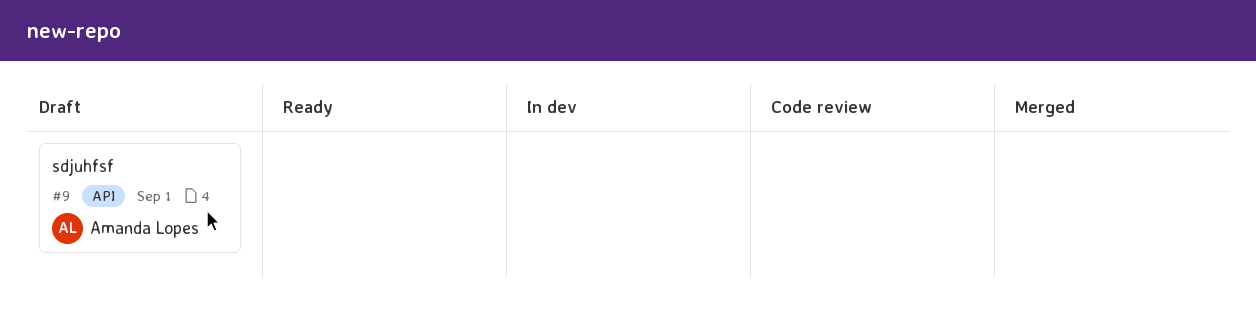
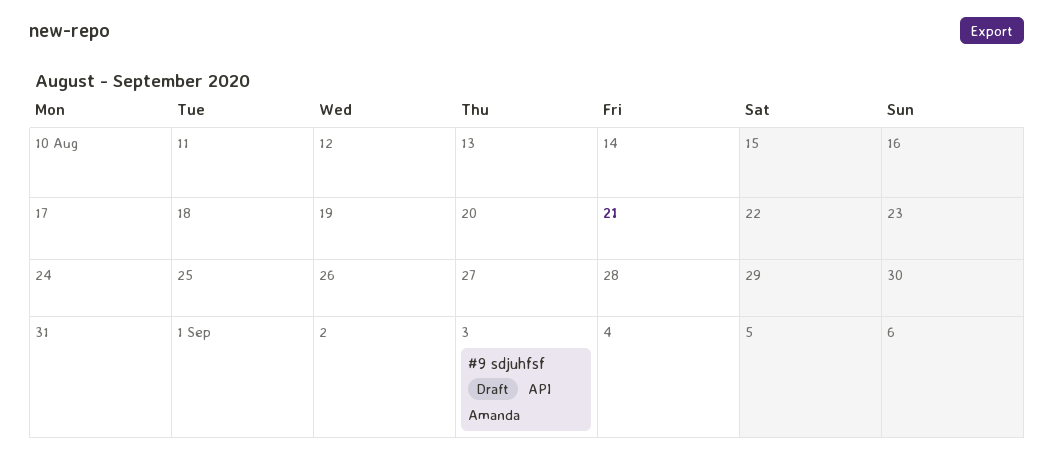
#9, due: Sep 1 -> Sep 3

